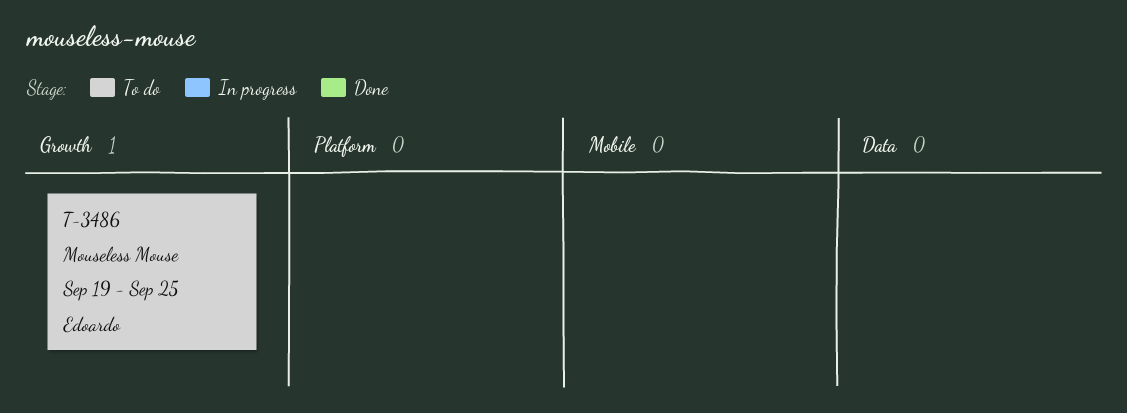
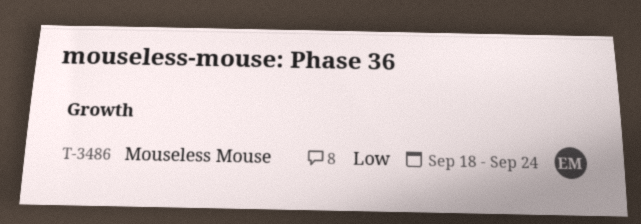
T-3486, start: Sep 19 -> Sep 18
T-3486, due: Sep 25 -> Sep 24

